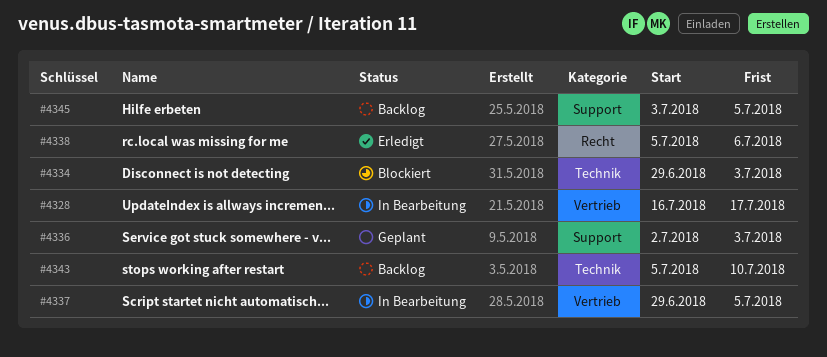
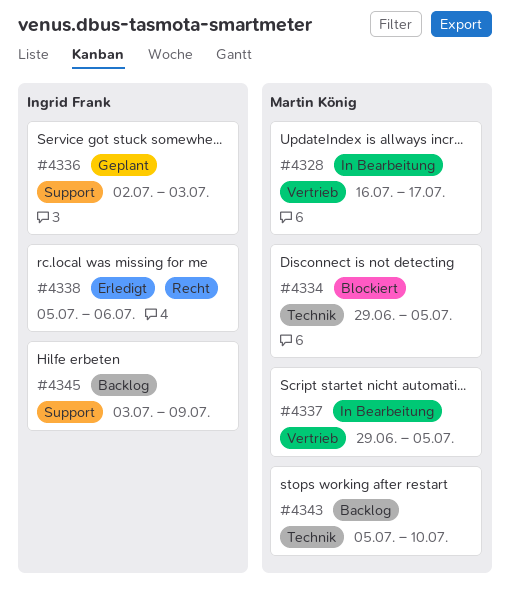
#4334, due: Jul 3 -> Jul 5
#4345, due: Jul 5 -> Jul 9

